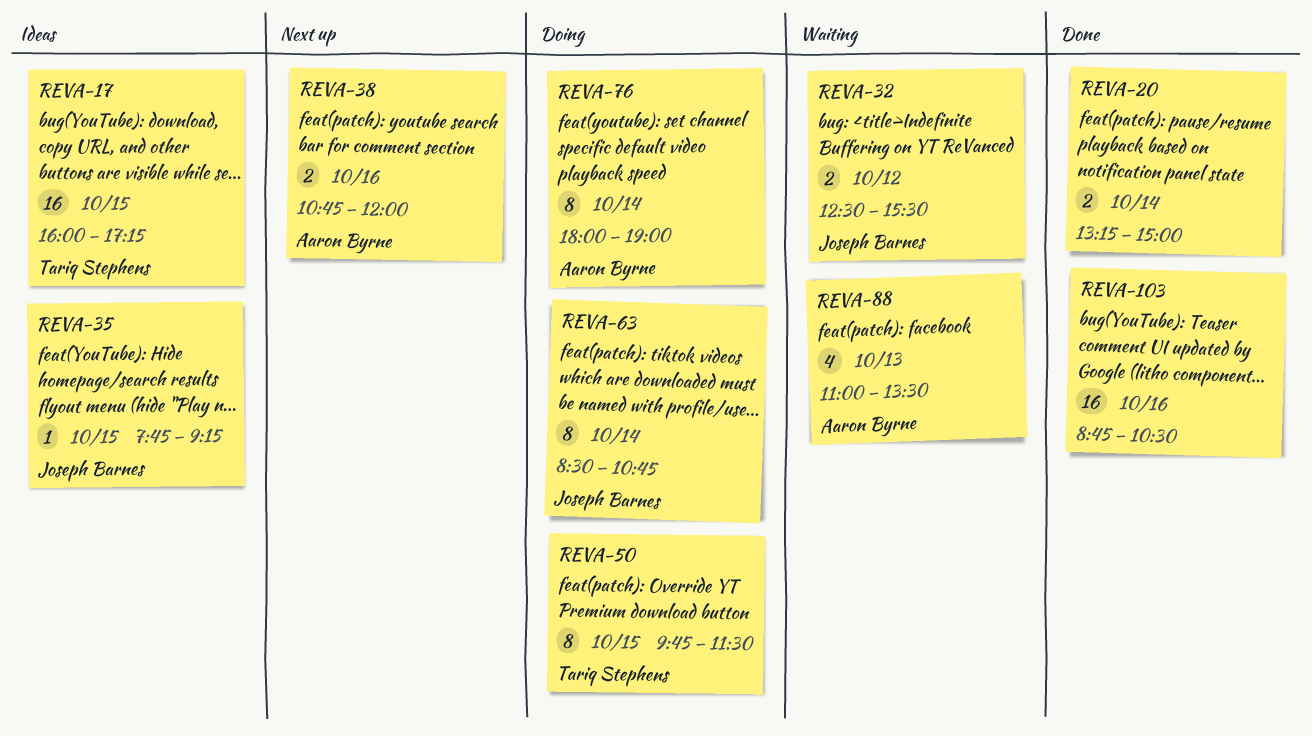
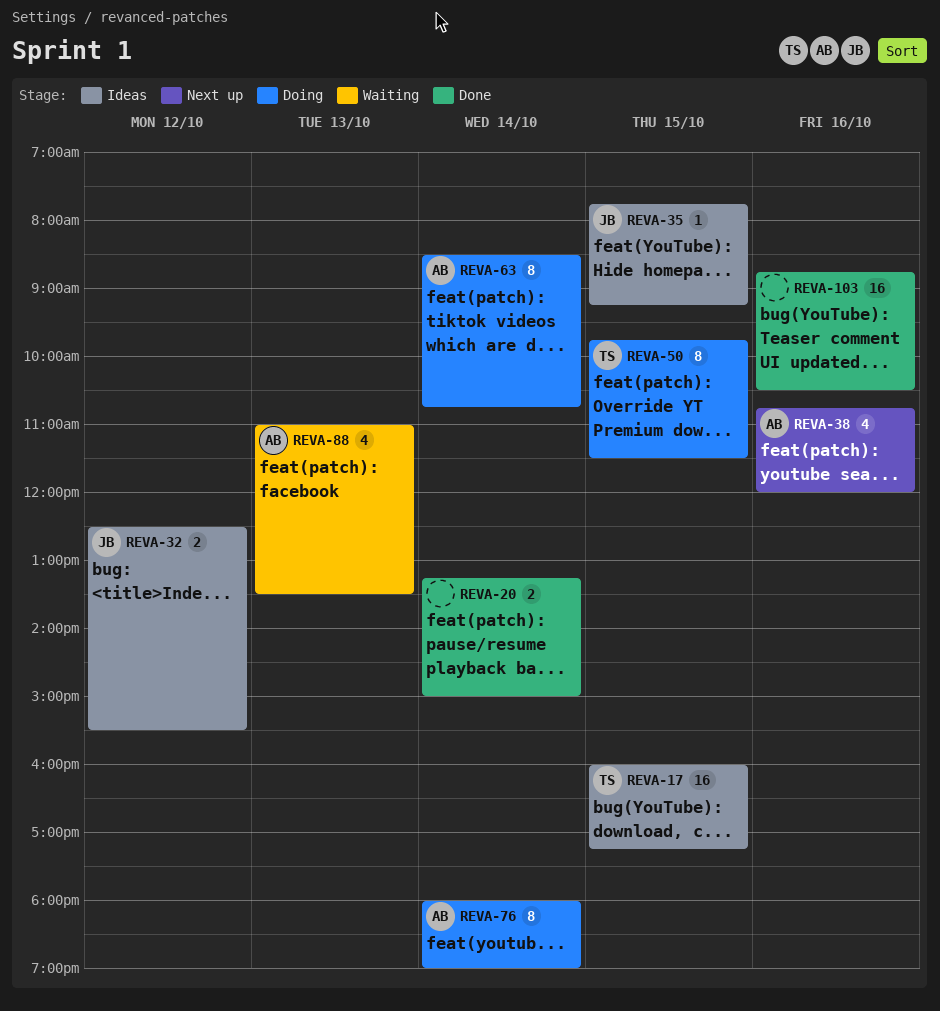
REVA-32, status: Waiting -> Ideas
REVA-38, estimate: 2 -> 4
REVA-63, owner: Joseph Barnes -> Aaron Byrne

